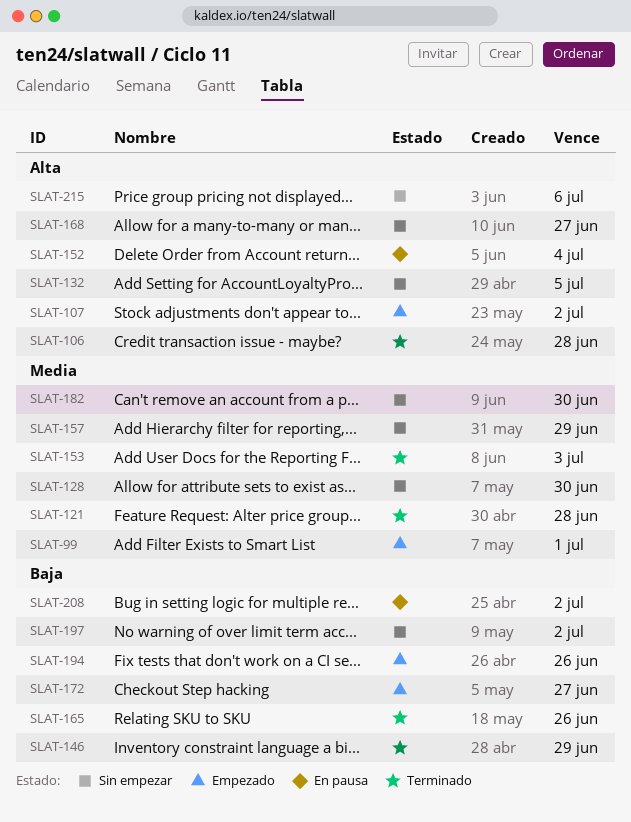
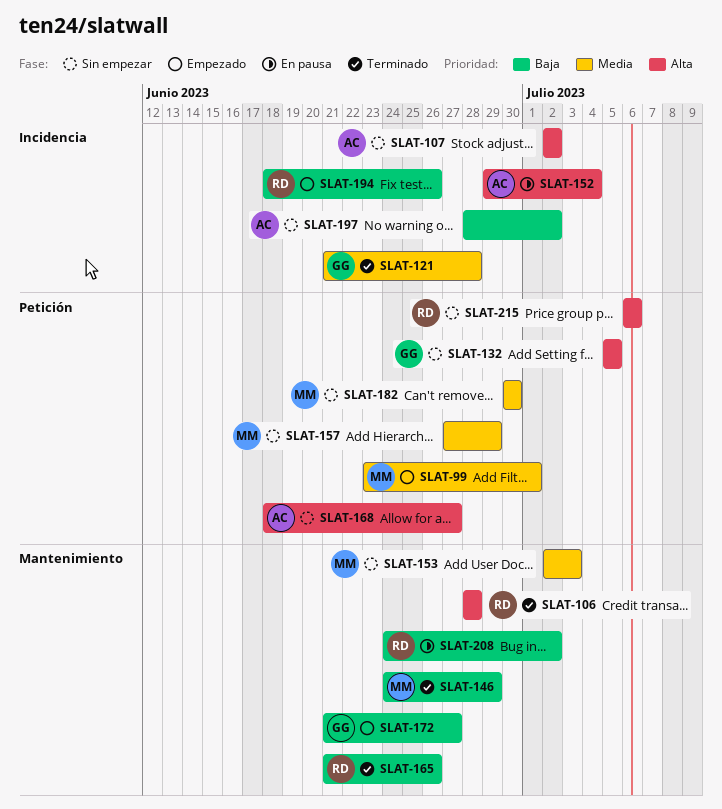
SLAT-107, status: Empezado -> Sin empezar
SLAT-128: present -> none
SLAT-153, status: Terminado -> Sin empezar

